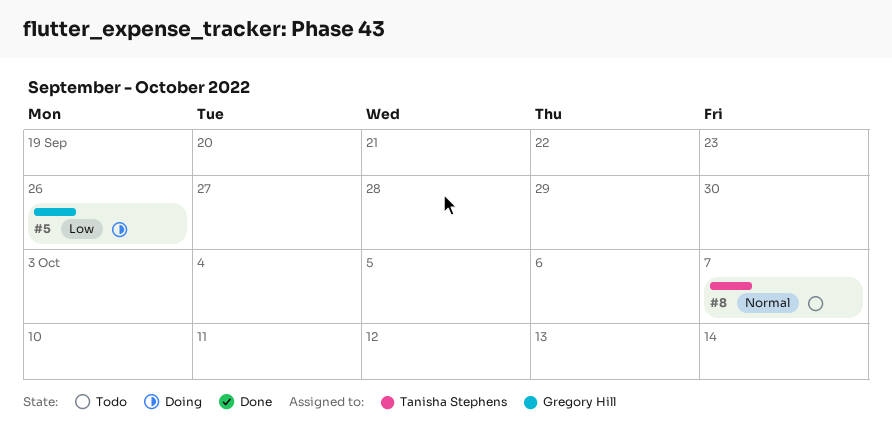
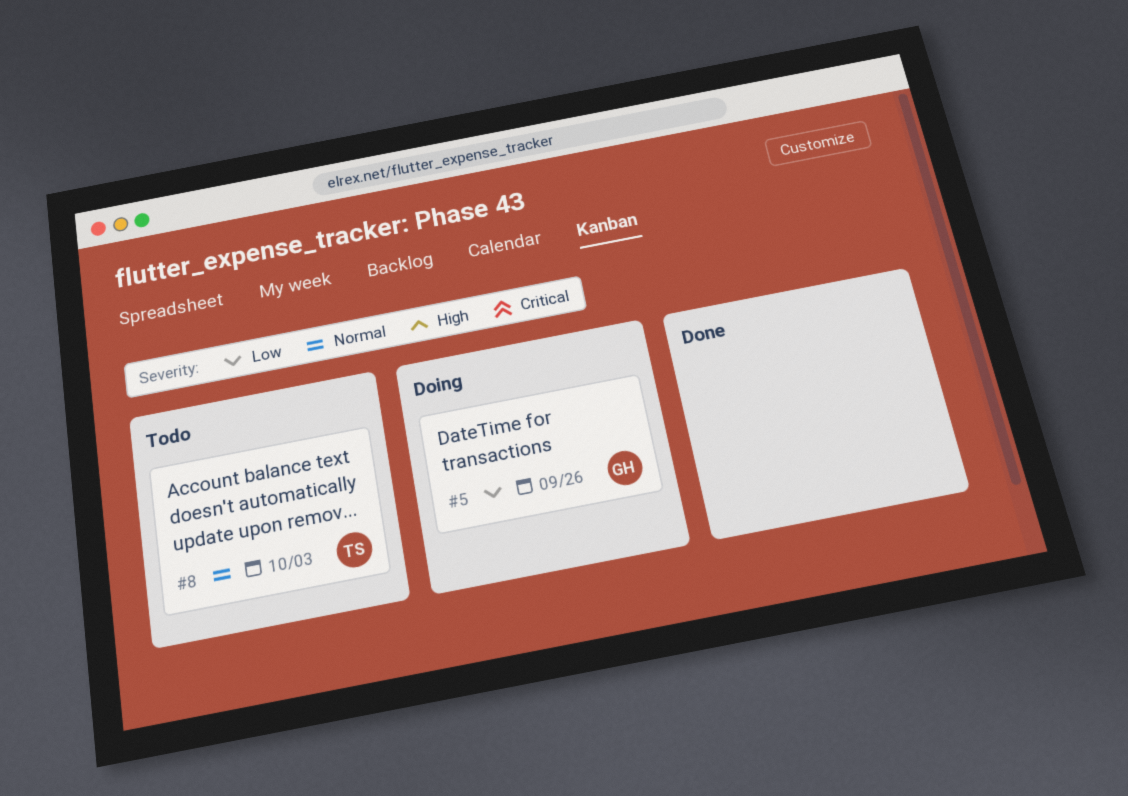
#8, due: Oct 7 -> Oct 3

